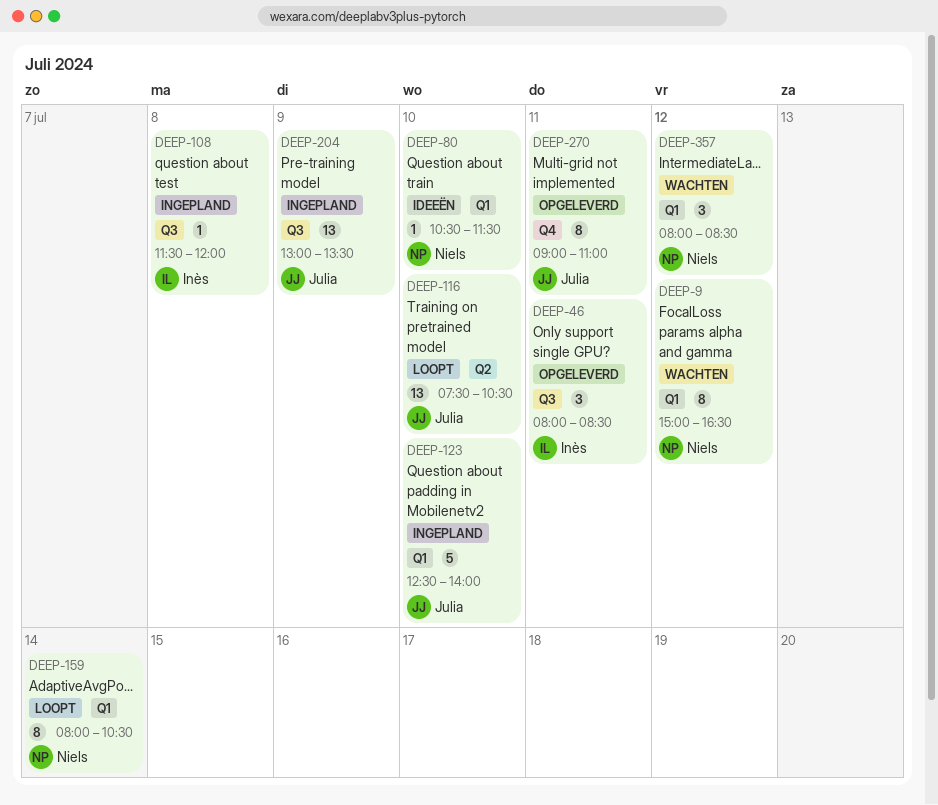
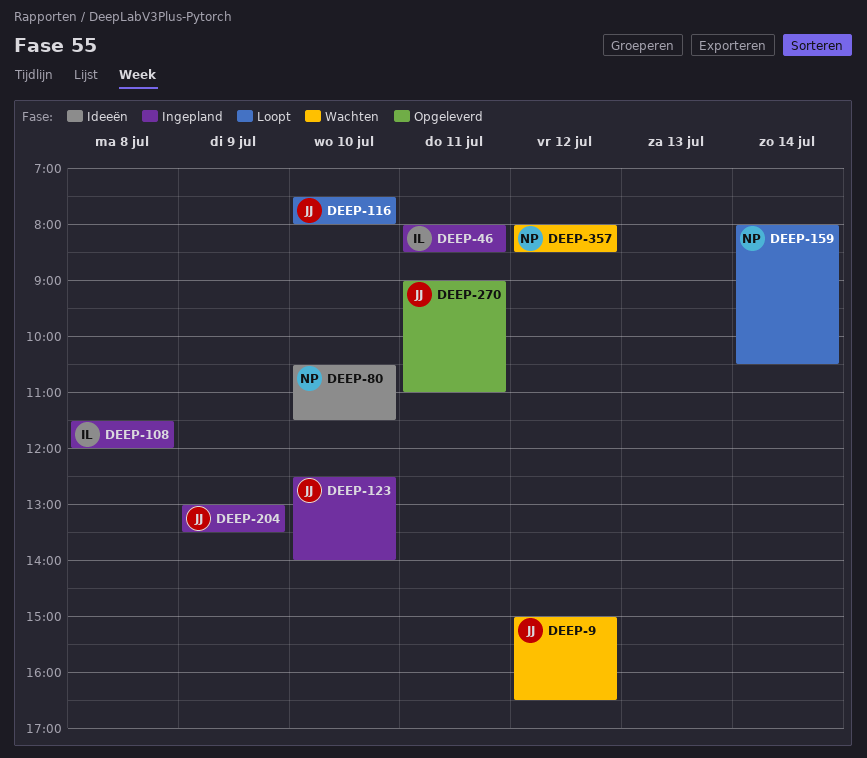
DEEP-9, owner: Niels -> Julia
DEEP-46, status: Opgeleverd -> Ingepland
DEEP-116, ends: 10:30 -> 08:00

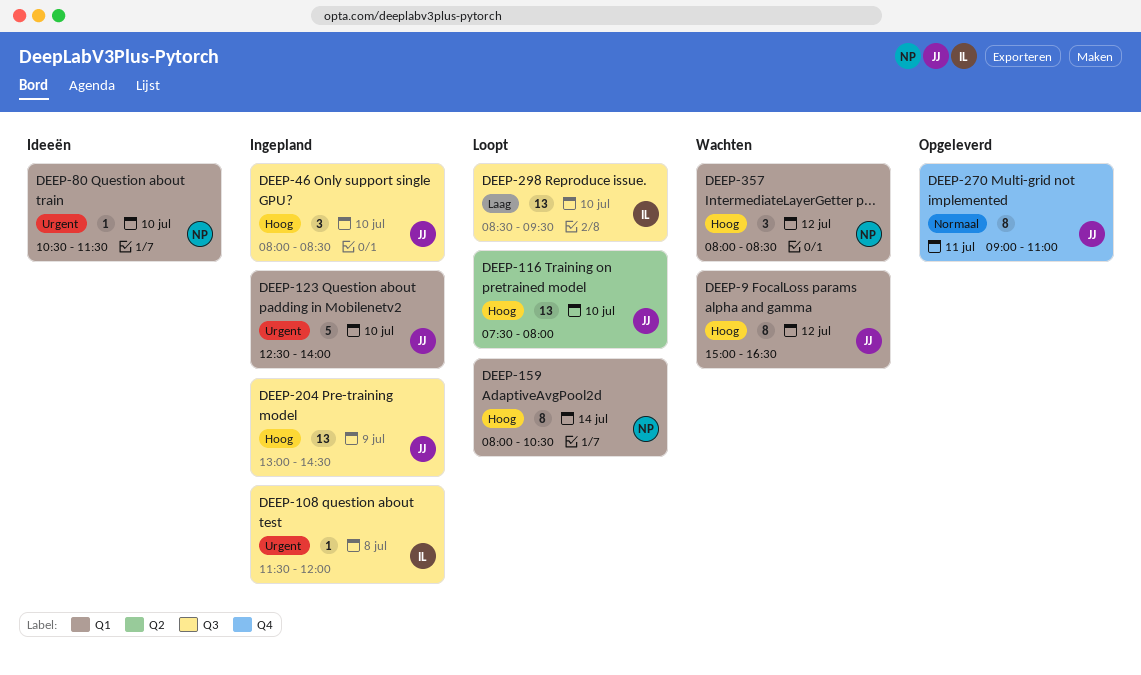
DEEP-46, owner: IL -> JJ
DEEP-46, day: Jul 11 -> Jul 10
DEEP-204, ends: 13:30 -> 14:30
DEEP-298: none -> present

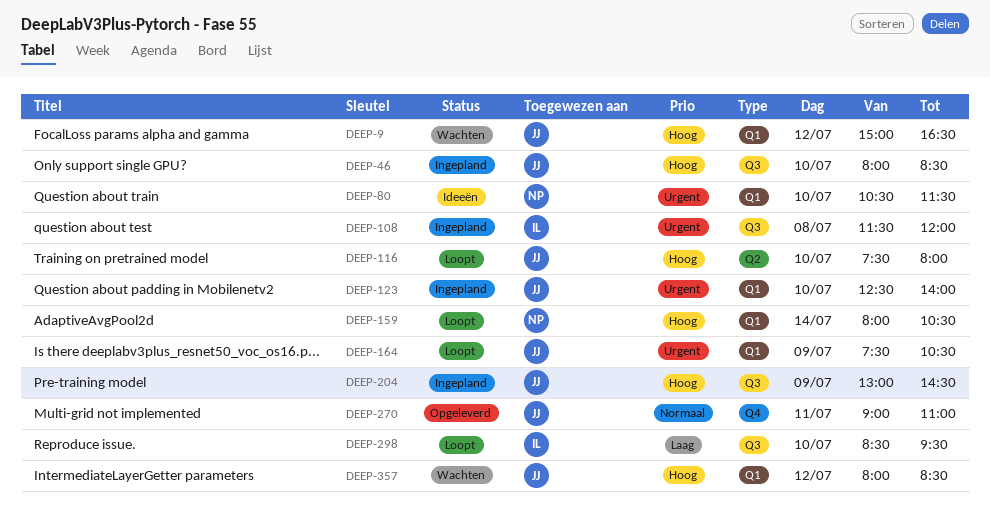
DEEP-164: none -> present
DEEP-357, owner: NP -> JJ

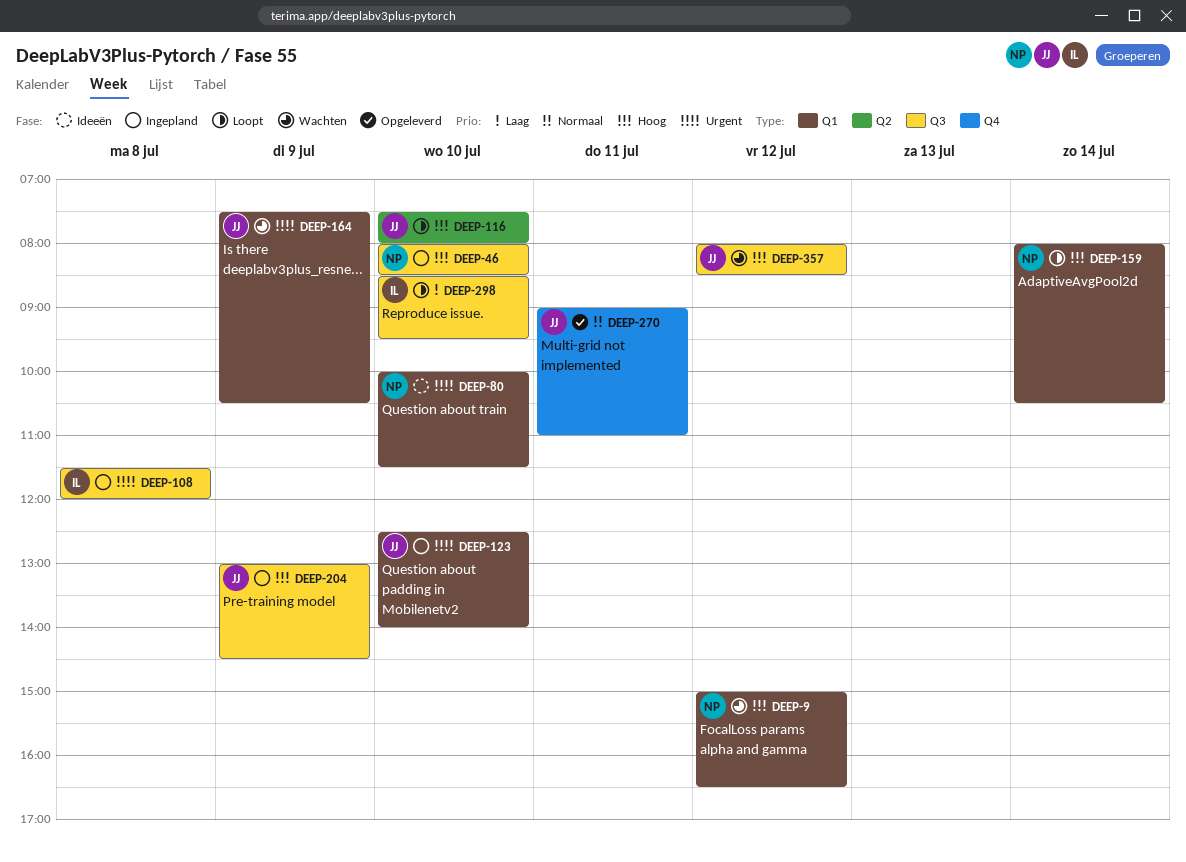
DEEP-9, owner: JJ -> NP
DEEP-46, owner: JJ -> NP
DEEP-80, begins: 10:30 -> 10:00
DEEP-164, status: Loopt -> Wachten
DEEP-357, label: Q1 -> Q3

